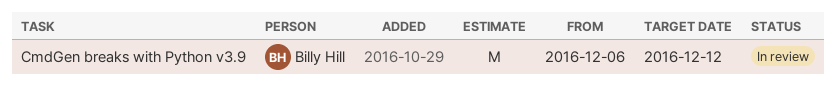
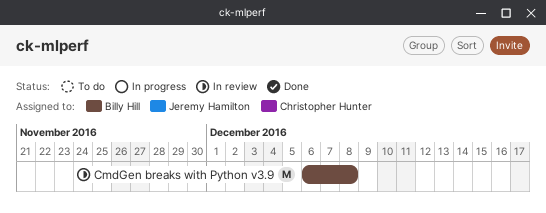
CmdGen breaks with Python v3.9, due: Dec 12 -> Dec 8

